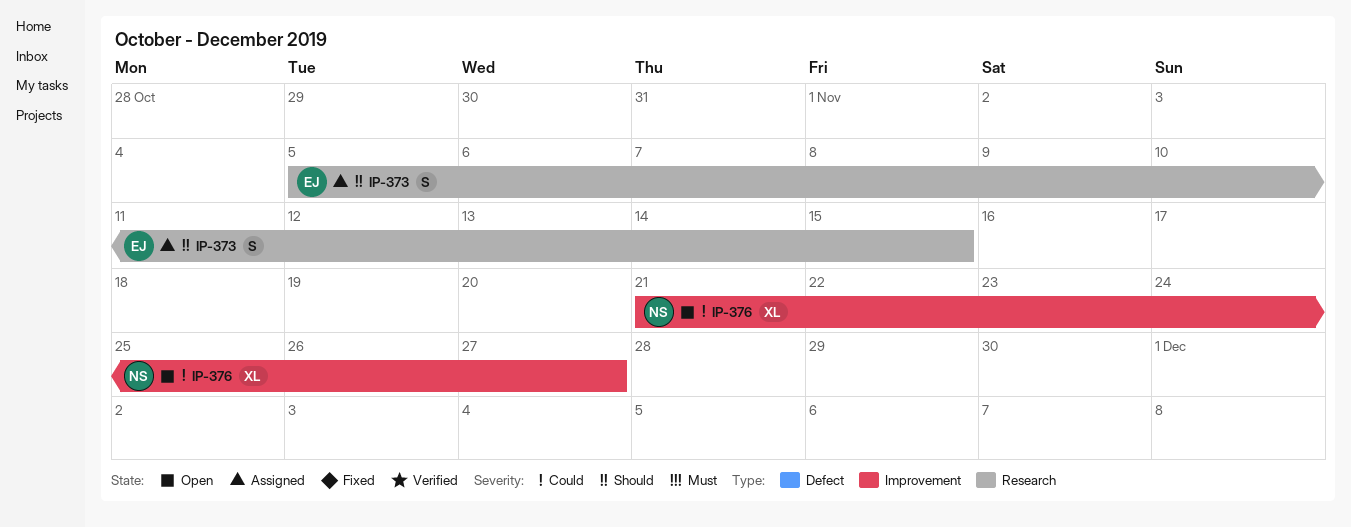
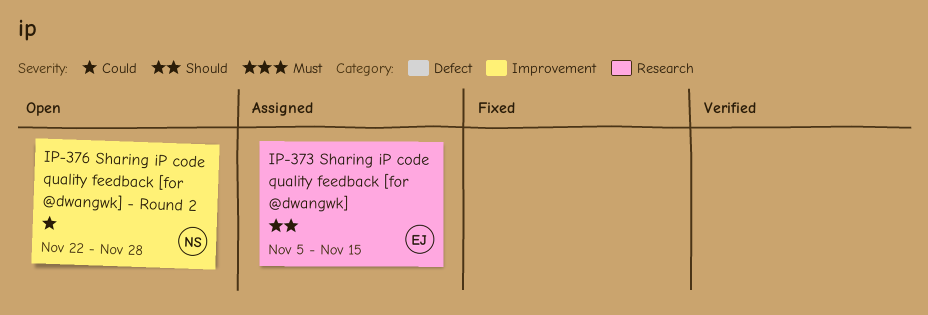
IP-376, start: Nov 21 -> Nov 22
IP-376, due: Nov 27 -> Nov 28

